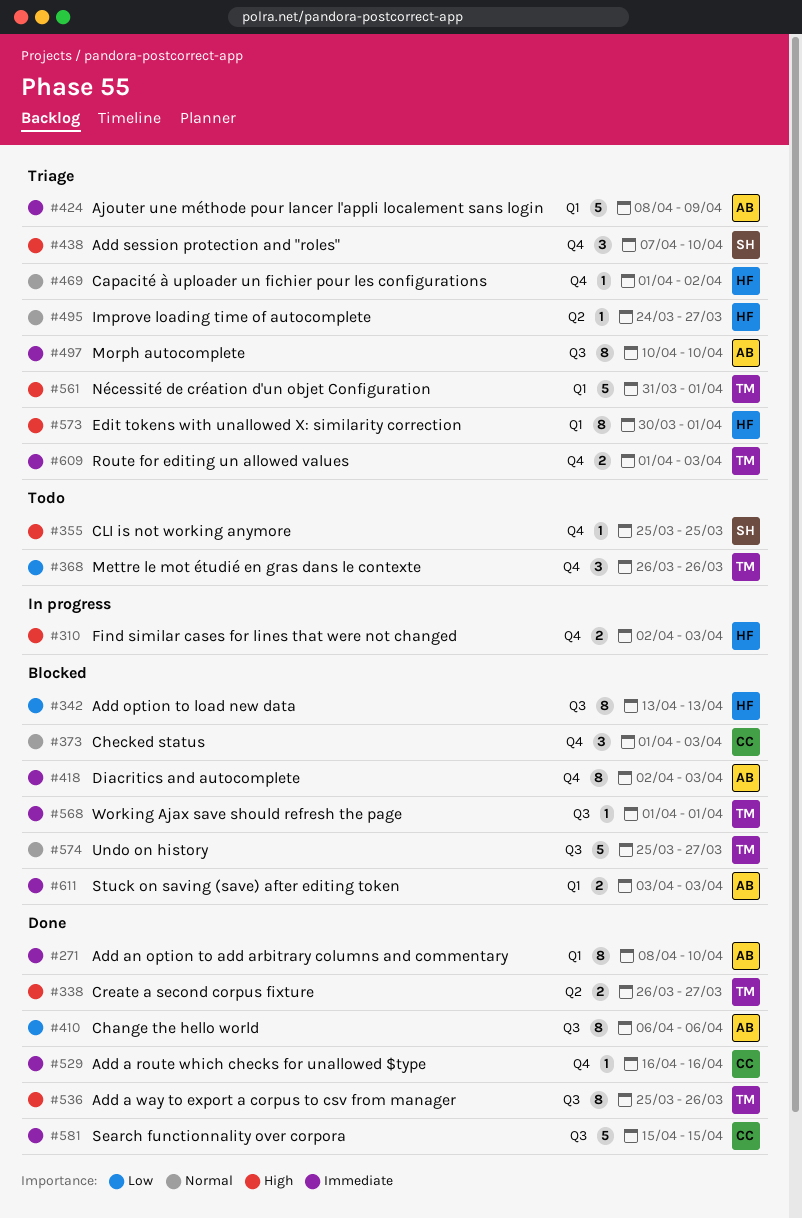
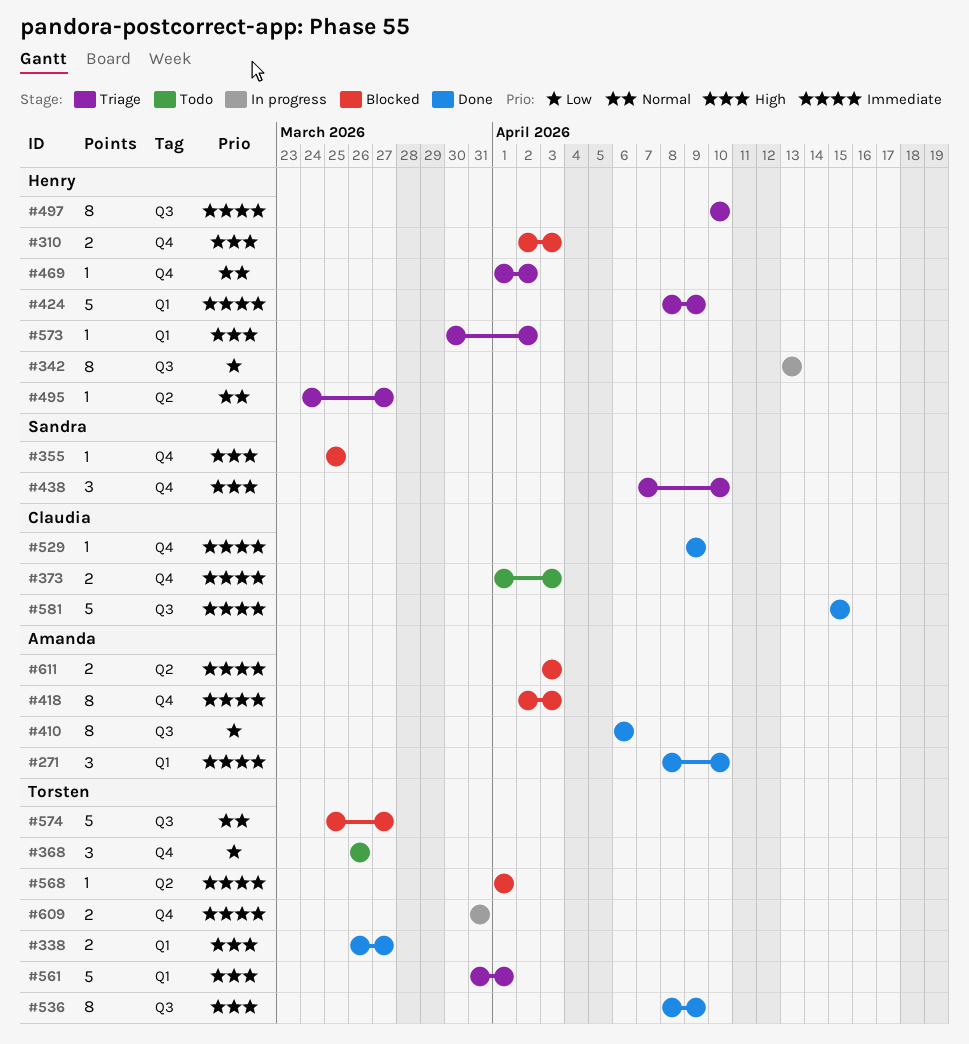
#271, estimate: 8 -> 3
#310, status: In progress -> Blocked
#338, label: Q2 -> Q1
#342, status: Blocked -> In progress
#355, status: Todo -> Blocked
#373, status: Blocked -> Todo
#373, priority: Normal -> Immediate
#373, estimate: 3 -> 2
#424, owner: Amanda -> Henry
#497, owner: Amanda -> Henry
#529, start: Apr 16 -> Apr 9
#529, due: Apr 16 -> Apr 9
#536, start: Mar 25 -> Apr 8
#536, due: Mar 26 -> Apr 9
#568, label: Q3 -> Q2
#573, estimate: 8 -> 1
#573, due: Apr 1 -> Apr 2
#609, status: Triage -> In progress
#609, start: Apr 1 -> Mar 31
#609, due: Apr 3 -> Mar 31
#611, label: Q1 -> Q2

